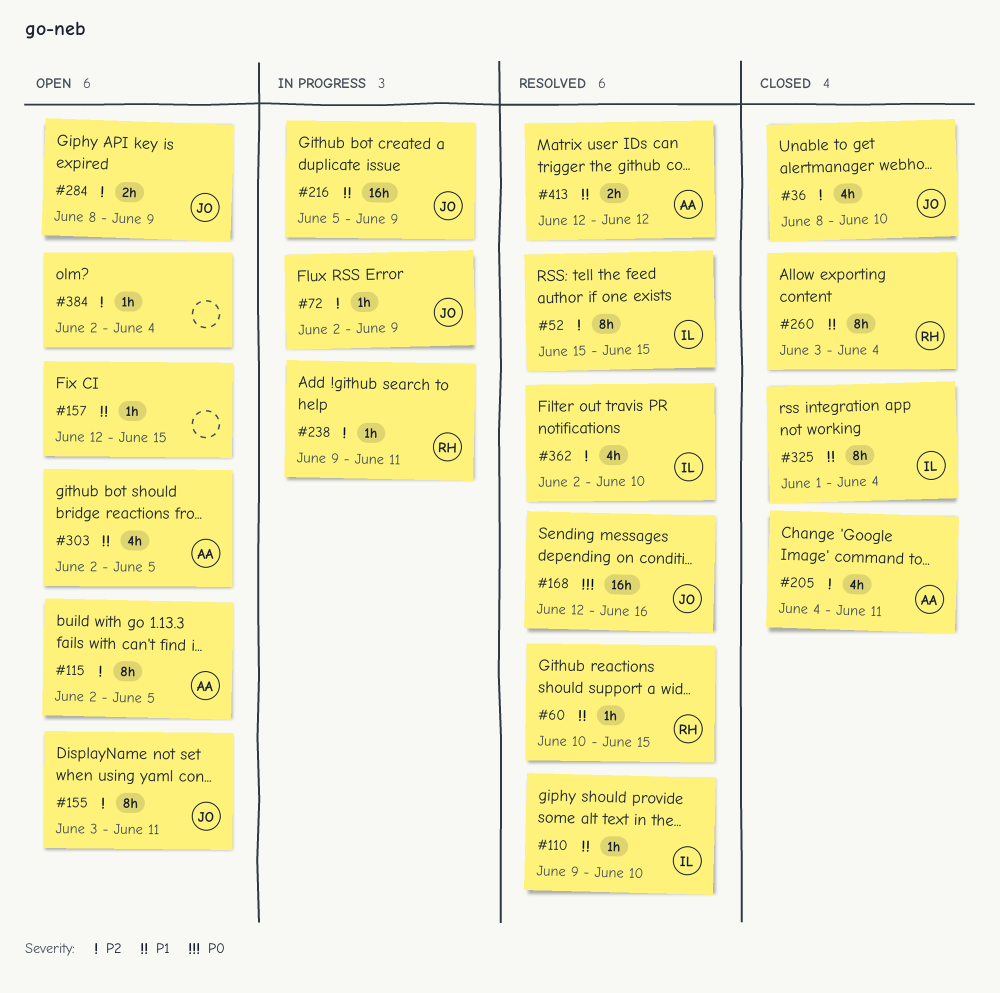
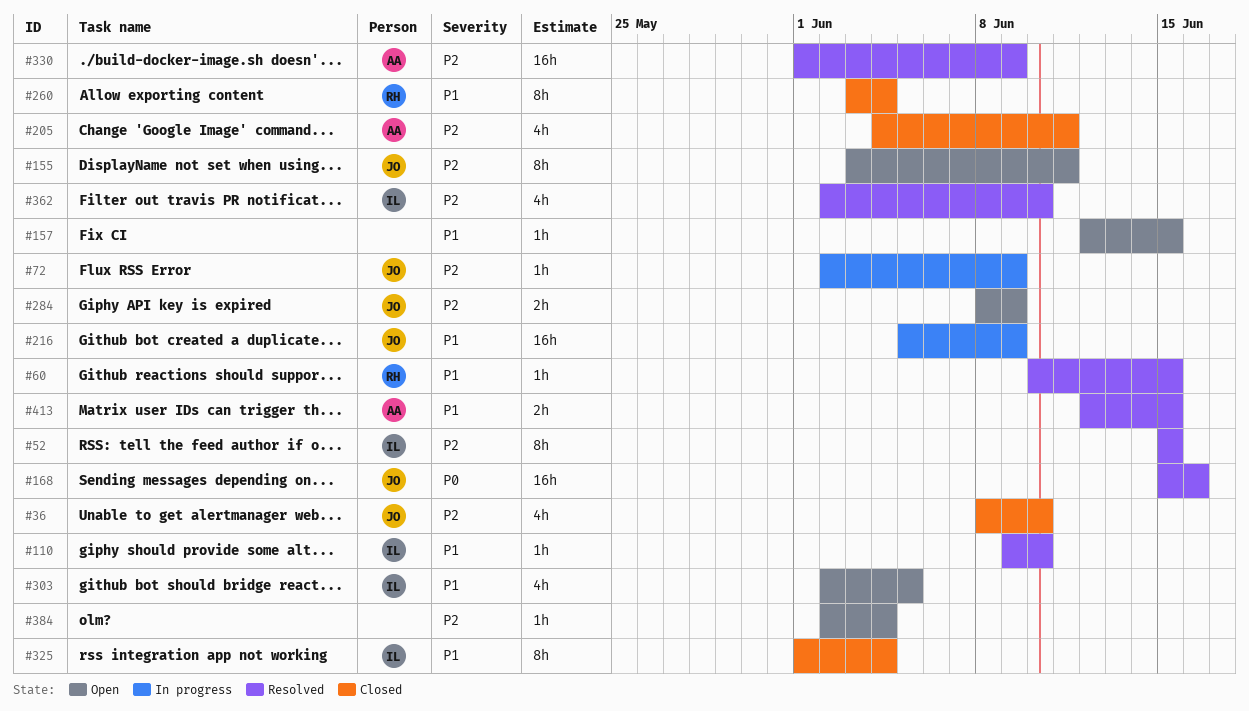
#115: present -> none
#168, start: Jun 12 -> Jun 15
#238: present -> none
#303, owner: AA -> IL
#330: none -> present
#413, due: Jun 12 -> Jun 15

